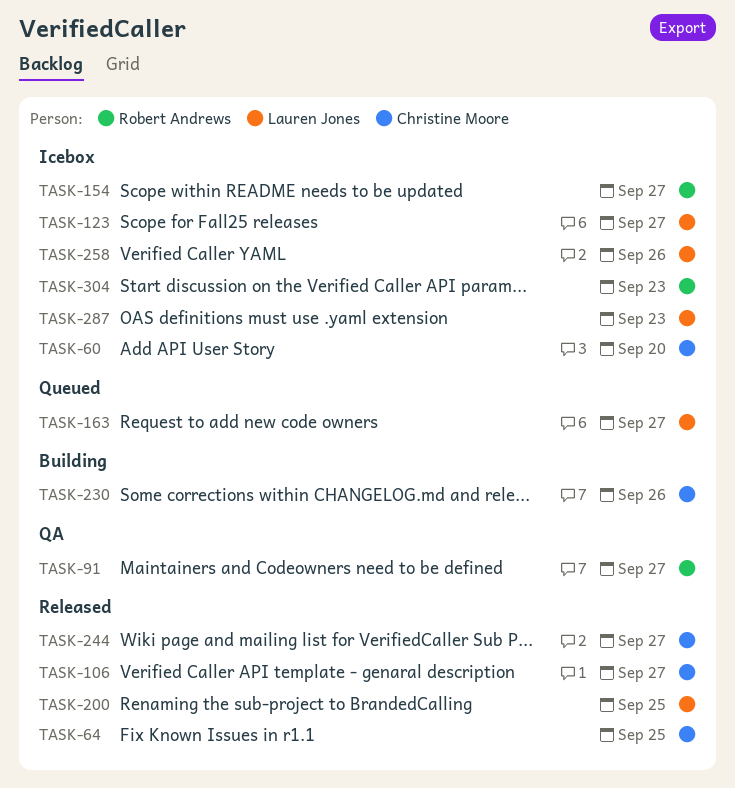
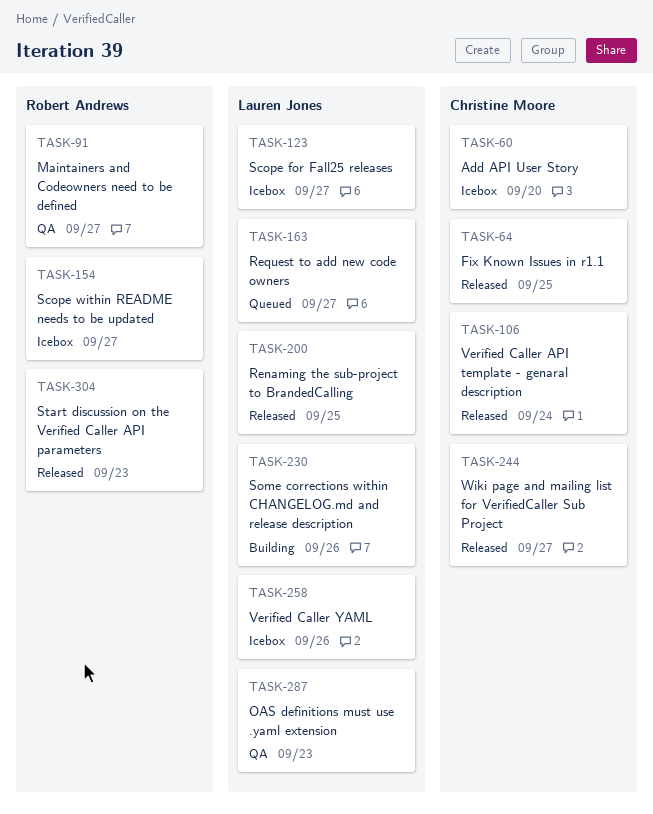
TASK-106, due: Sep 27 -> Sep 24
TASK-230, owner: Christine Moore -> Lauren Jones
TASK-287, status: Icebox -> QA
TASK-304, status: Icebox -> Released

